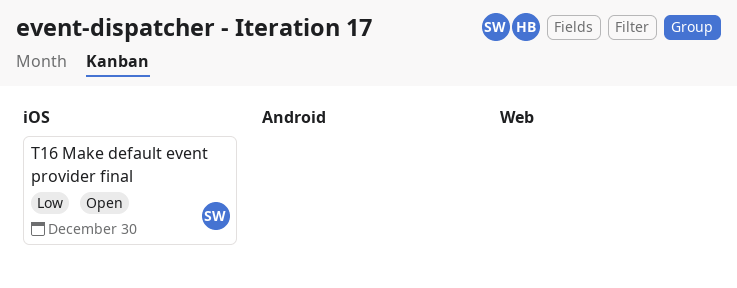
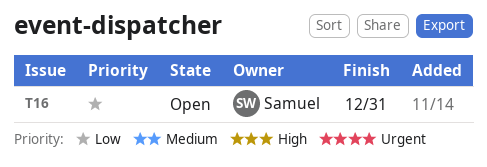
T16, due: Dec 30 -> Dec 31

